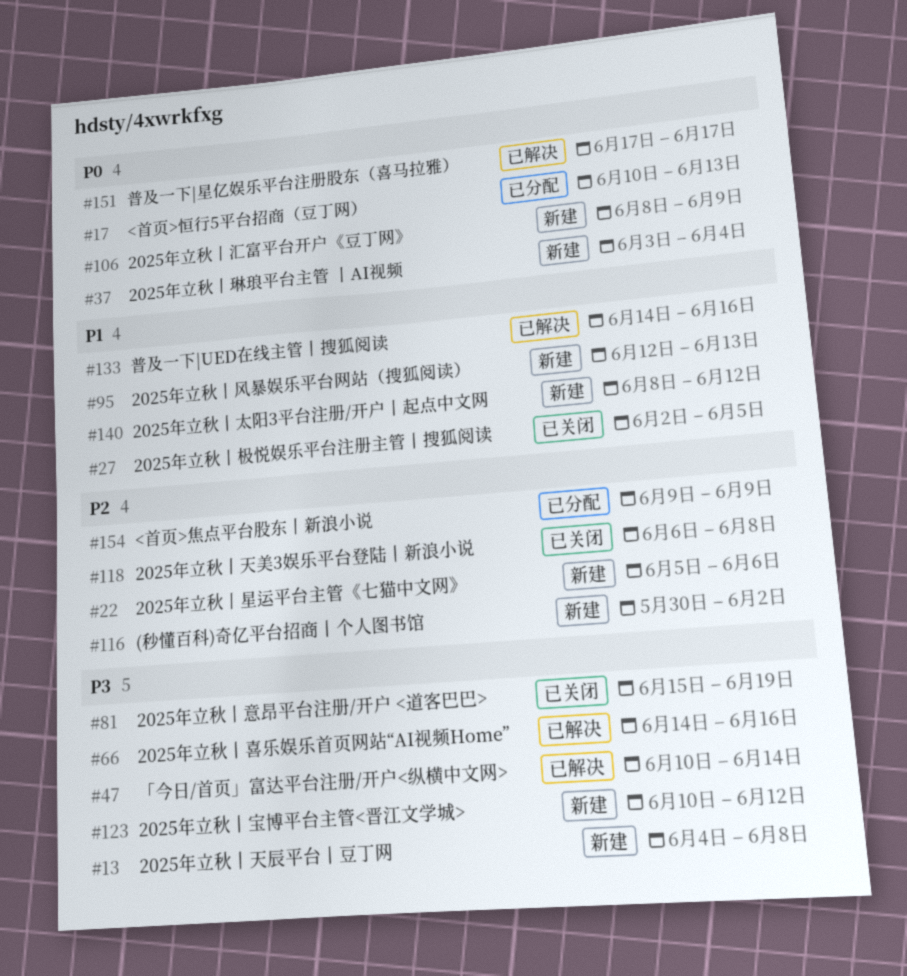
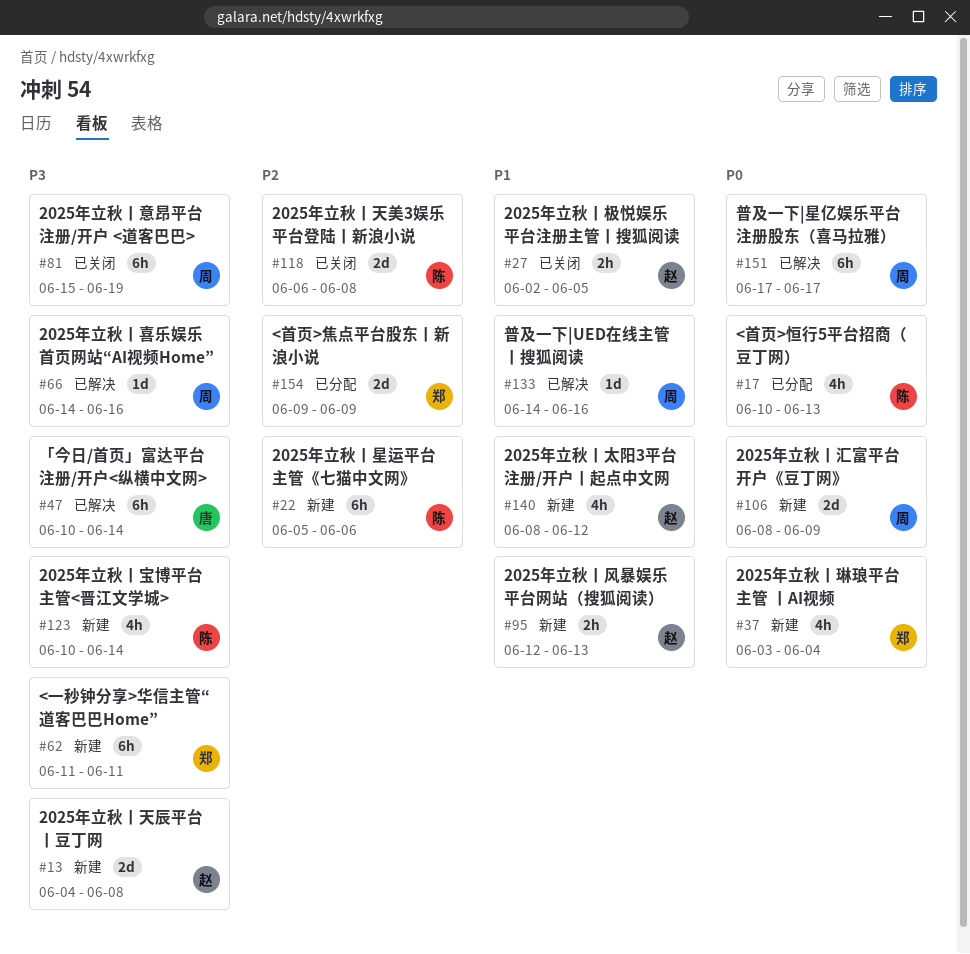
#62: none -> present
#116: present -> none
#123, due: Jun 12 -> Jun 14

